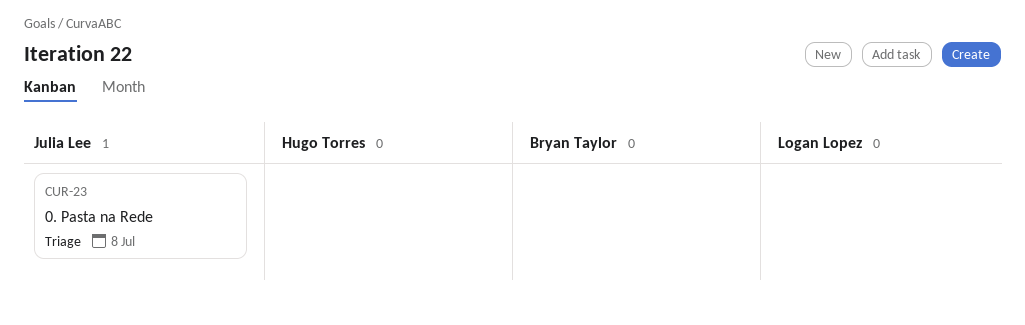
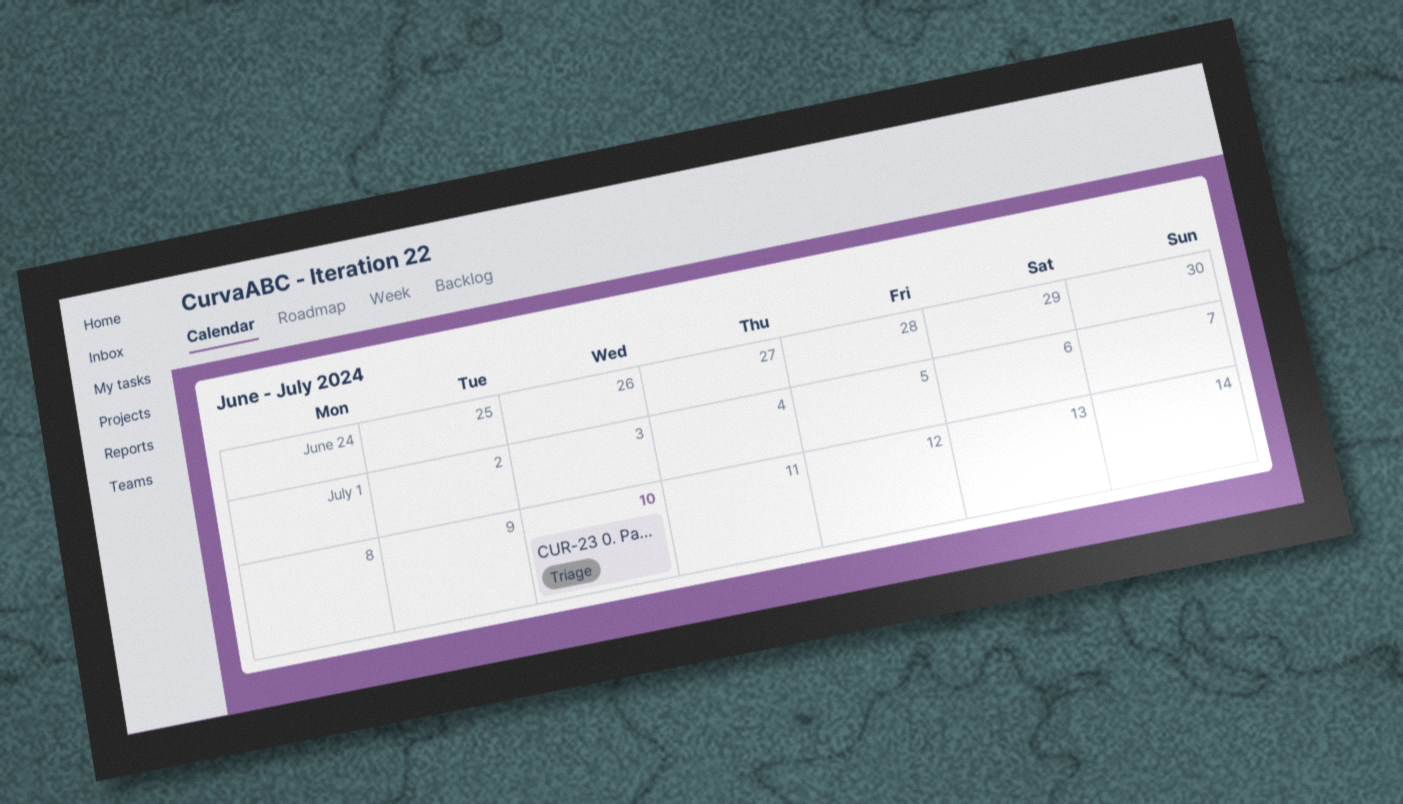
CUR-23, due: Jul 8 -> Jul 10

